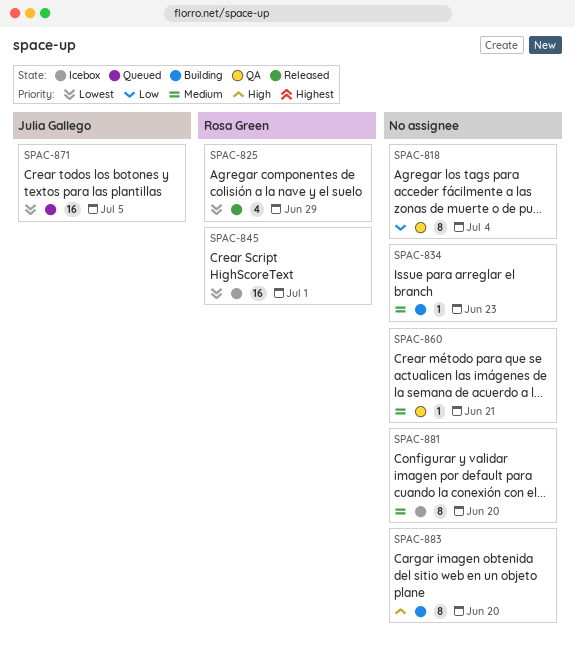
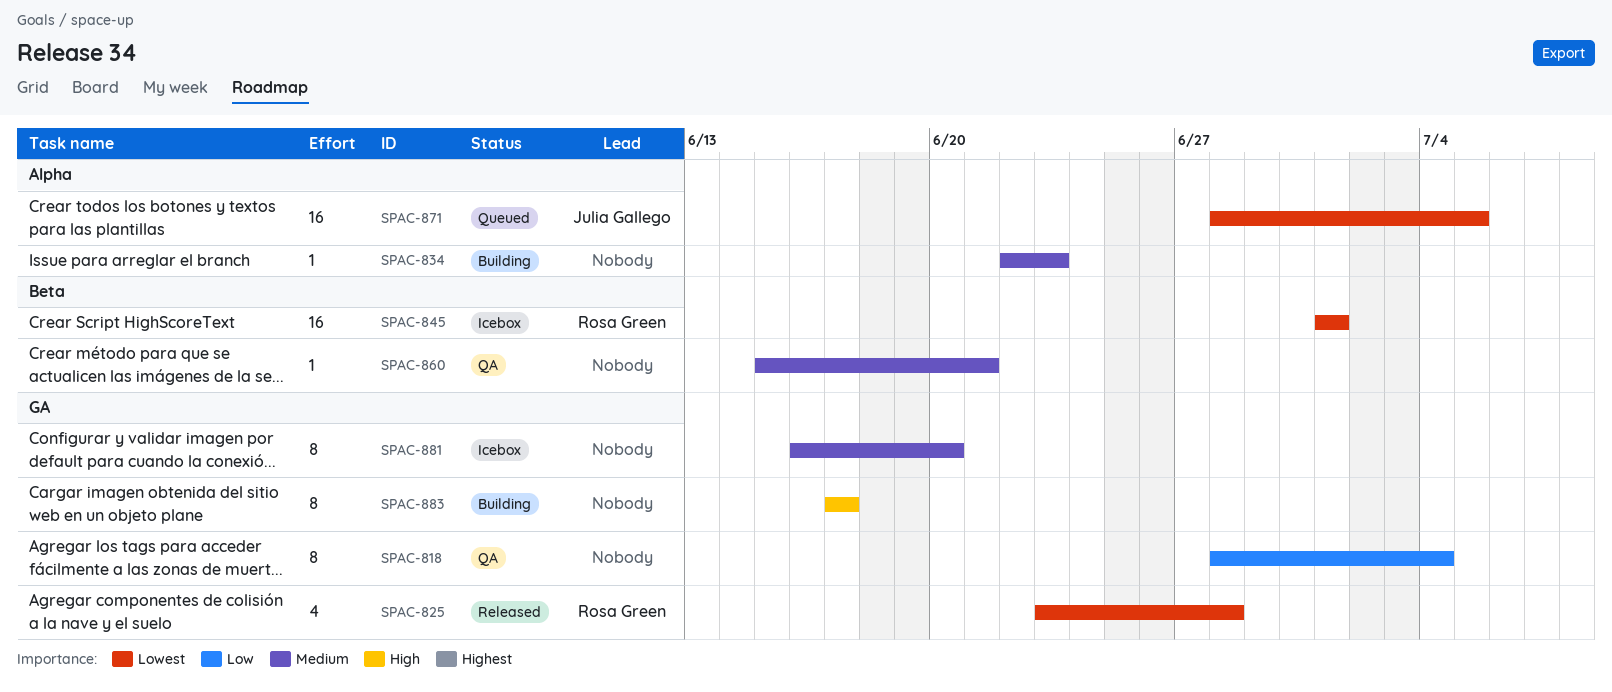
SPAC-825, due: Jun 29 -> Jun 28
SPAC-883, due: Jun 20 -> Jun 17

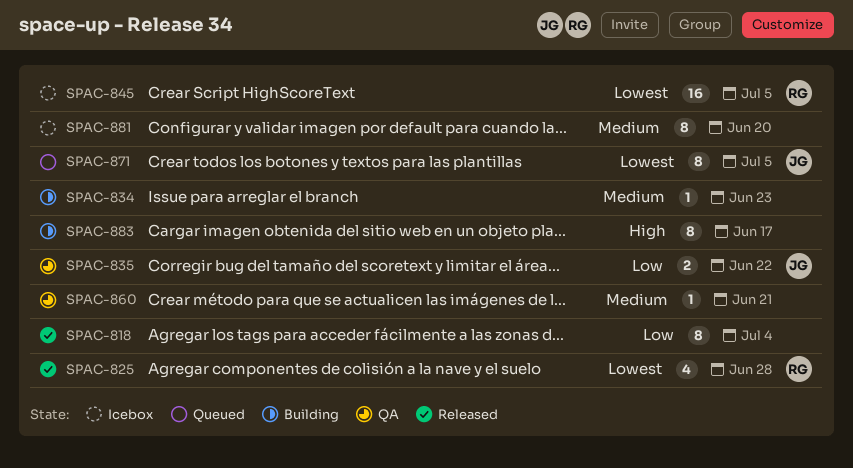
SPAC-818, status: QA -> Released
SPAC-835: none -> present
SPAC-845, due: Jul 1 -> Jul 5
SPAC-871, estimate: 16 -> 8

